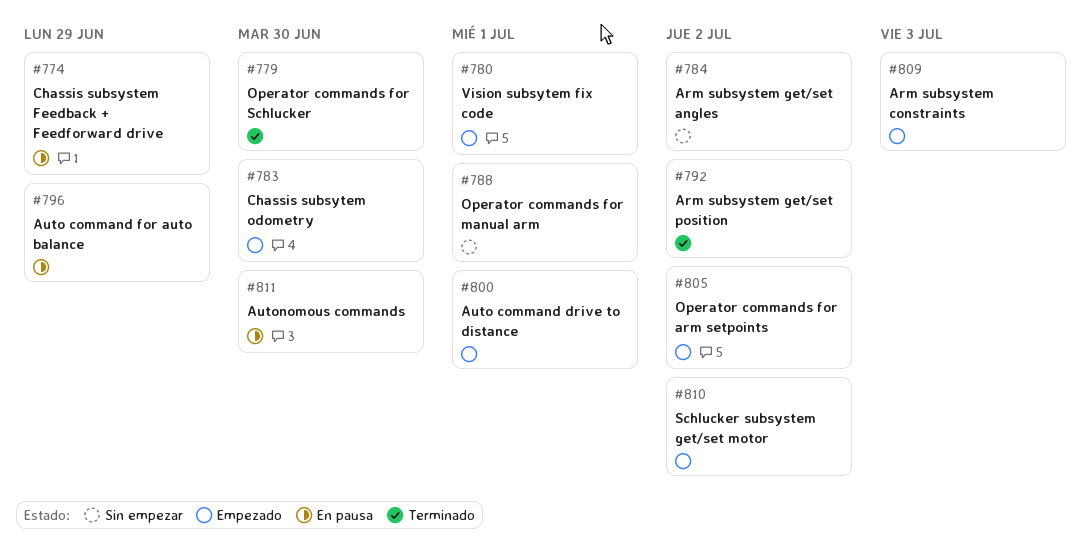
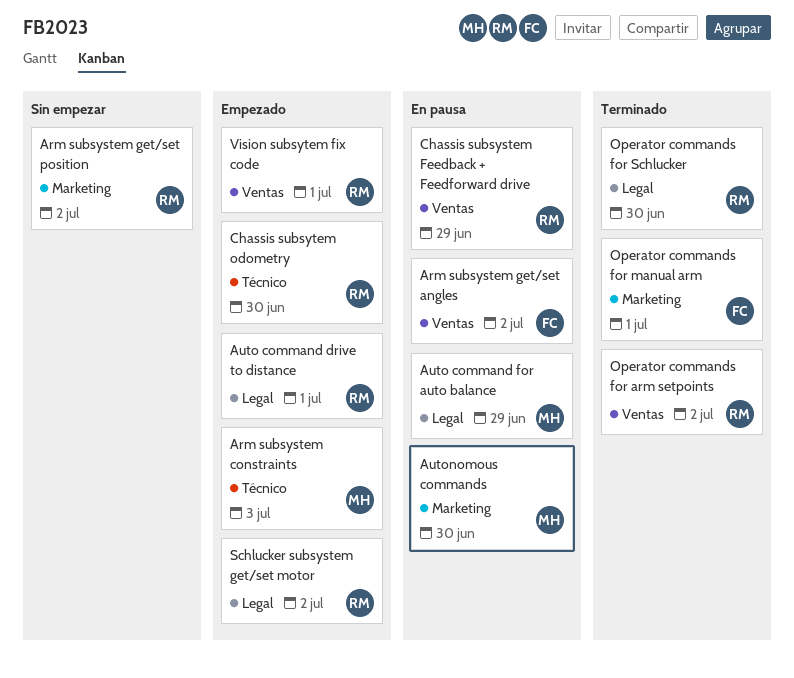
Arm subsystem get/set angles, status: Sin empezar -> En pausa
Arm subsystem get/set position, status: Terminado -> Sin empezar
Operator commands for arm setpoints, status: Empezado -> Terminado
Operator commands for manual arm, status: Sin empezar -> Terminado

